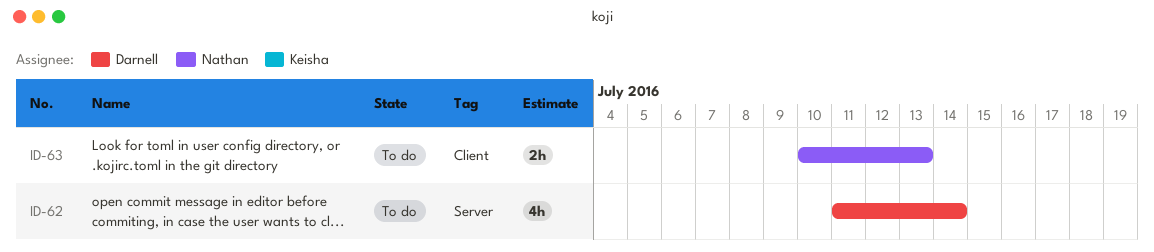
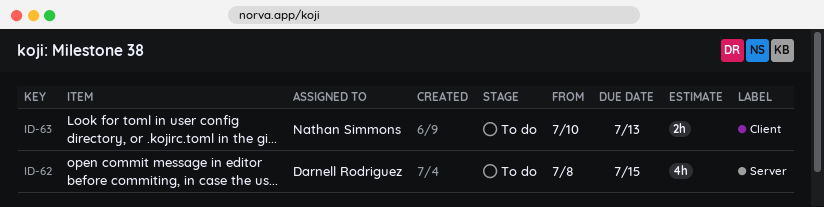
ID-62, start: Jul 11 -> Jul 8
ID-62, due: Jul 14 -> Jul 15

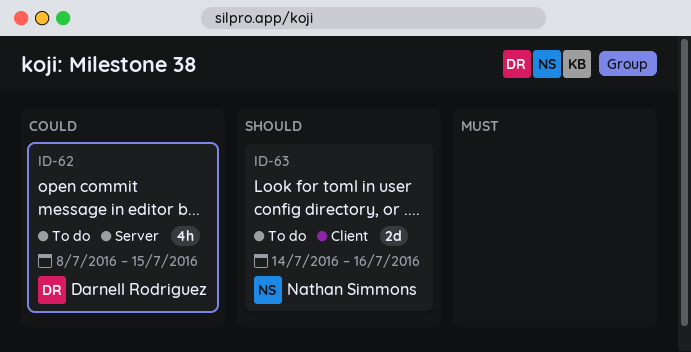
ID-63, estimate: 2h -> 2d
ID-63, start: Jul 10 -> Jul 14
ID-63, due: Jul 13 -> Jul 16

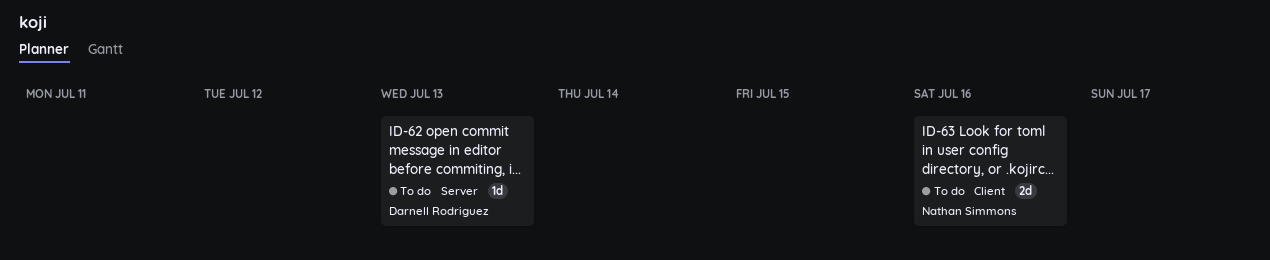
ID-62, estimate: 4h -> 1d
ID-62, due: Jul 15 -> Jul 13

